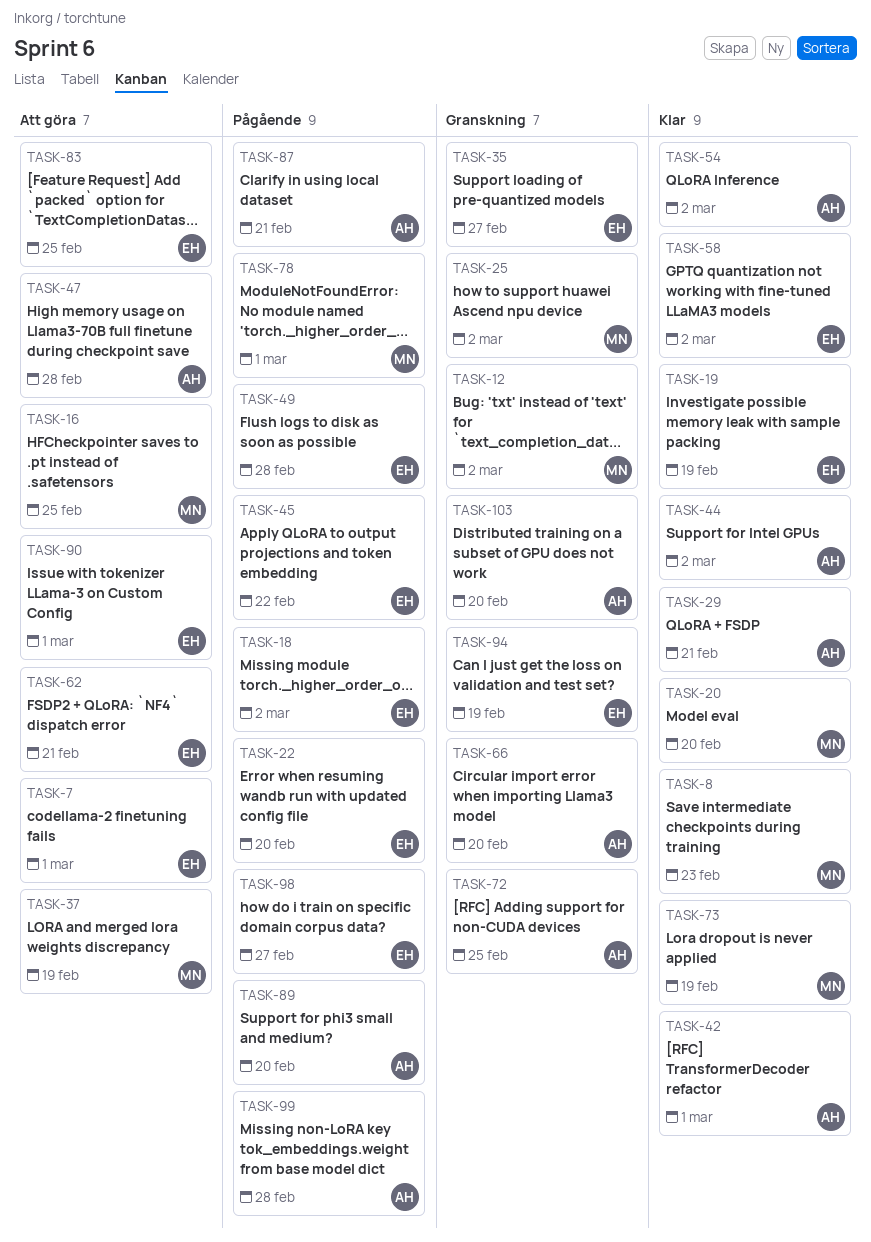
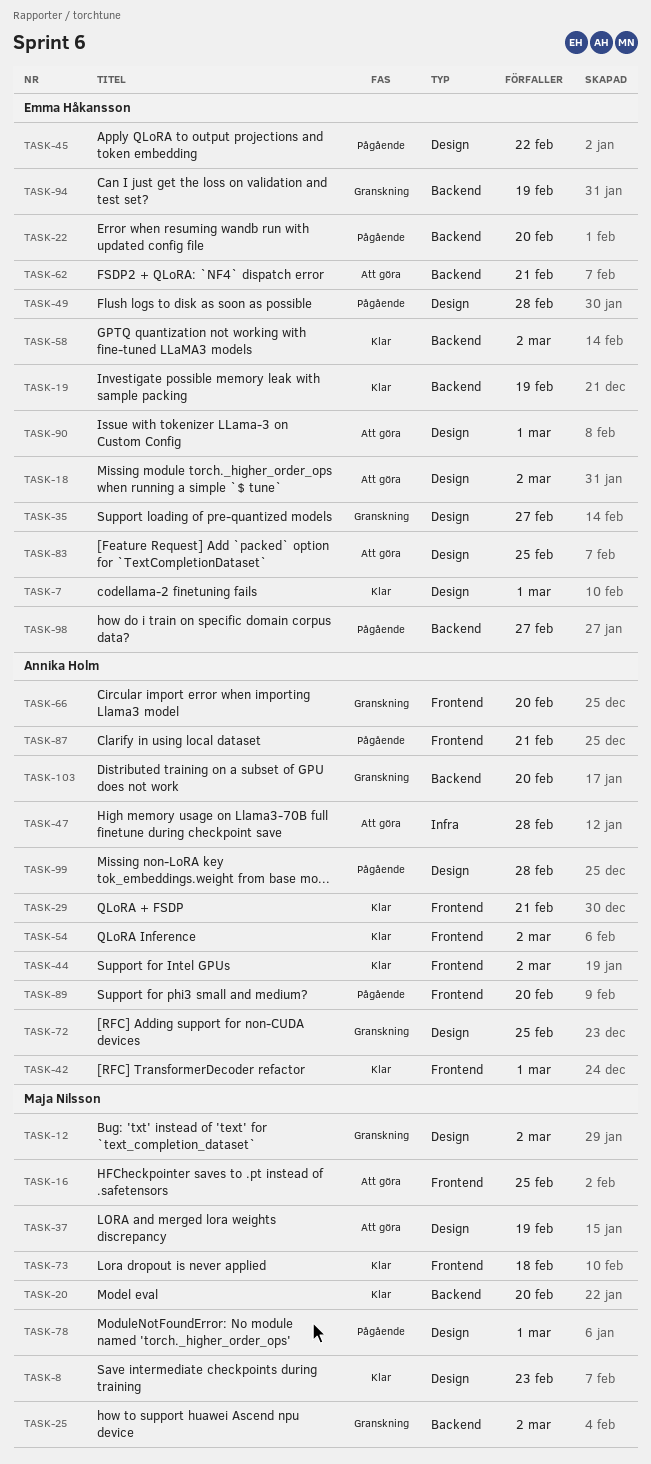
TASK-7, status: Att göra -> Klar
TASK-18, status: Pågående -> Att göra
TASK-73, due: Feb 19 -> Feb 18

